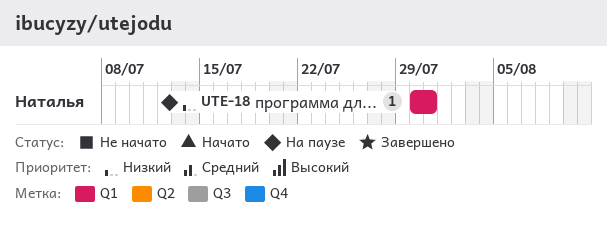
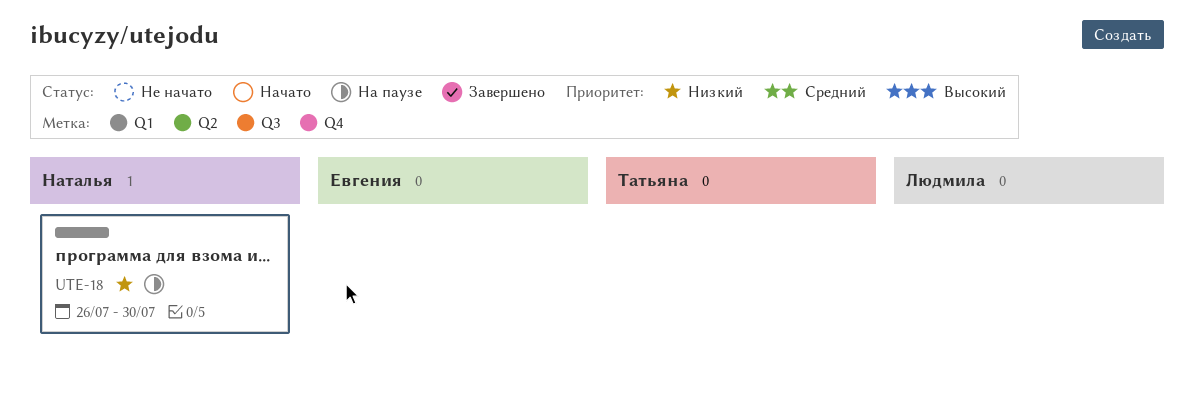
UTE-18, start: Jul 30 -> Jul 26
UTE-18, due: Jul 31 -> Jul 30

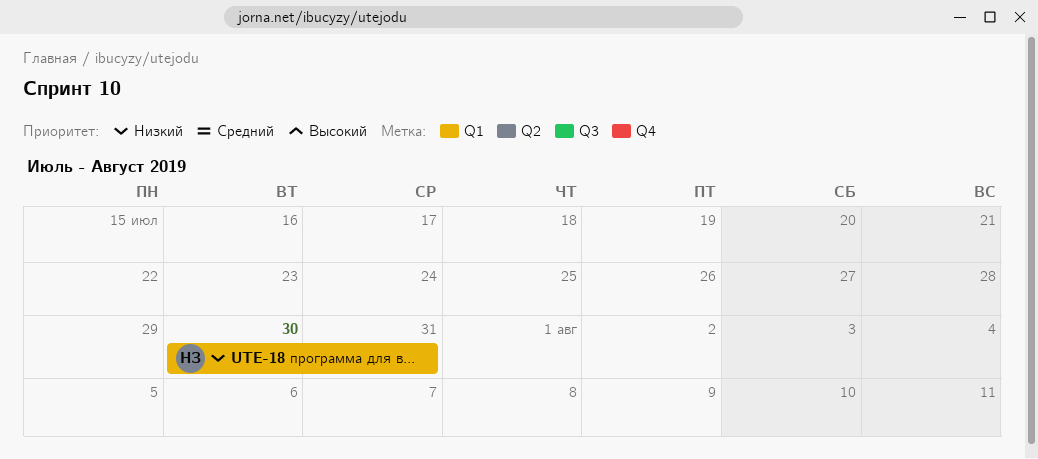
UTE-18, start: Jul 26 -> Jul 30
UTE-18, due: Jul 30 -> Jul 31

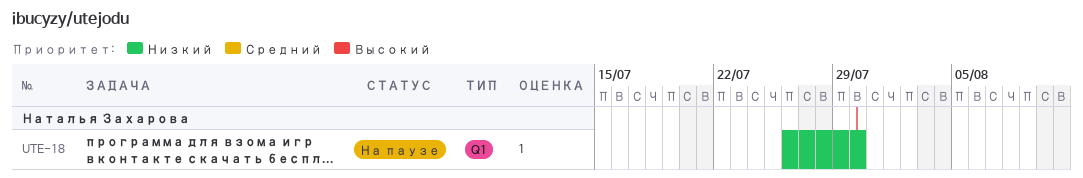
UTE-18, start: Jul 30 -> Jul 26
UTE-18, due: Jul 31 -> Jul 30

